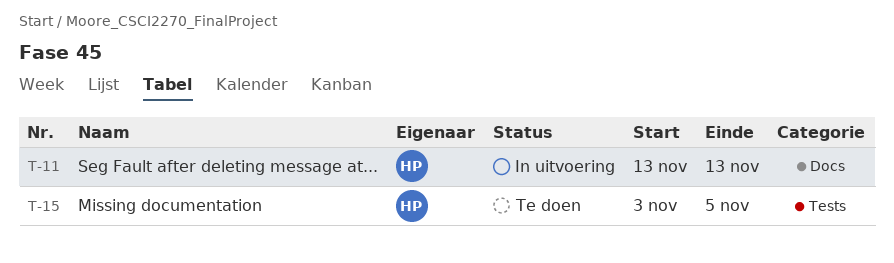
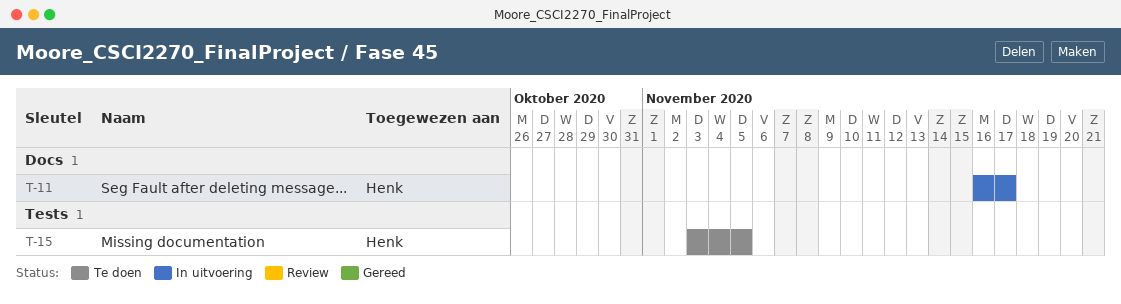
T-11, start: Nov 13 -> Nov 16
T-11, due: Nov 13 -> Nov 17

